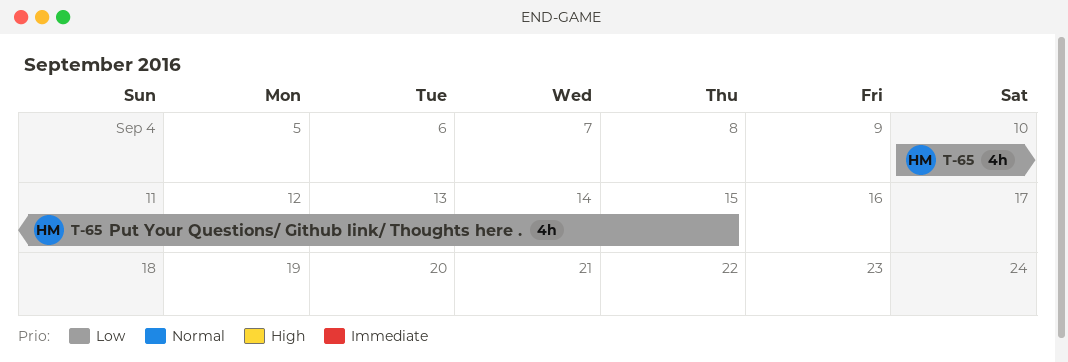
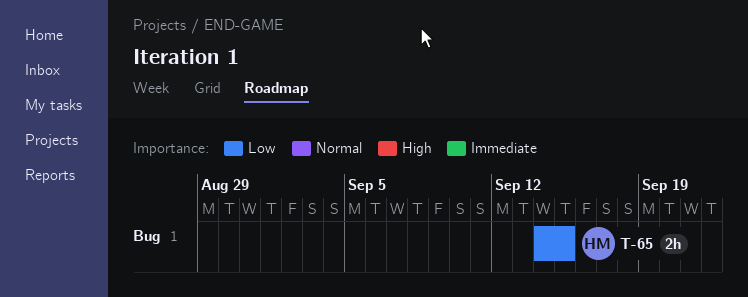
T-65, estimate: 4h -> 2h
T-65, start: Sep 10 -> Sep 14

